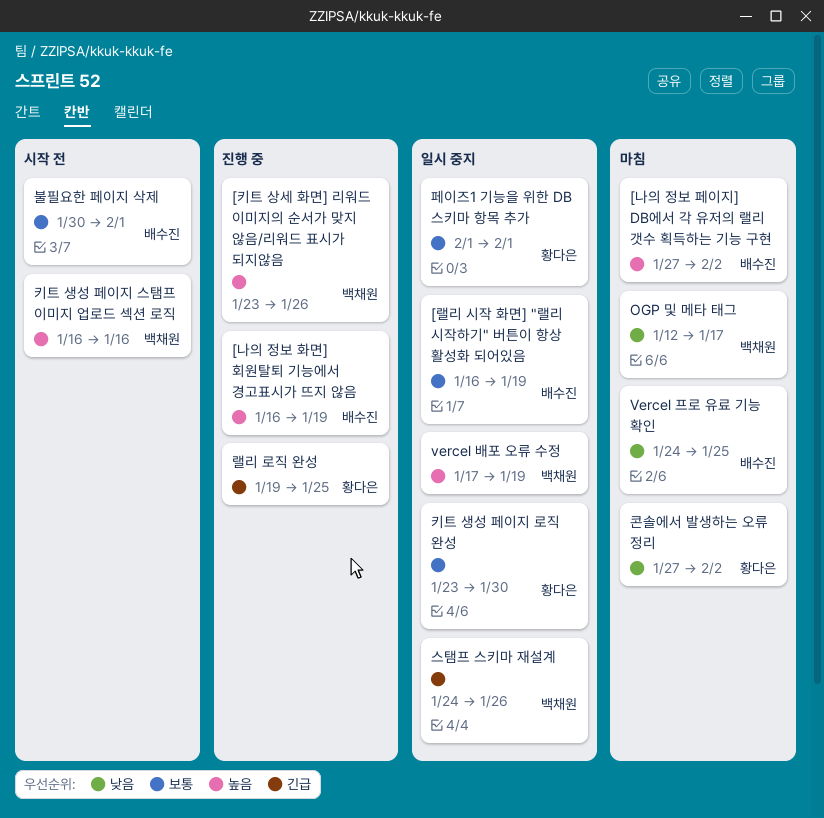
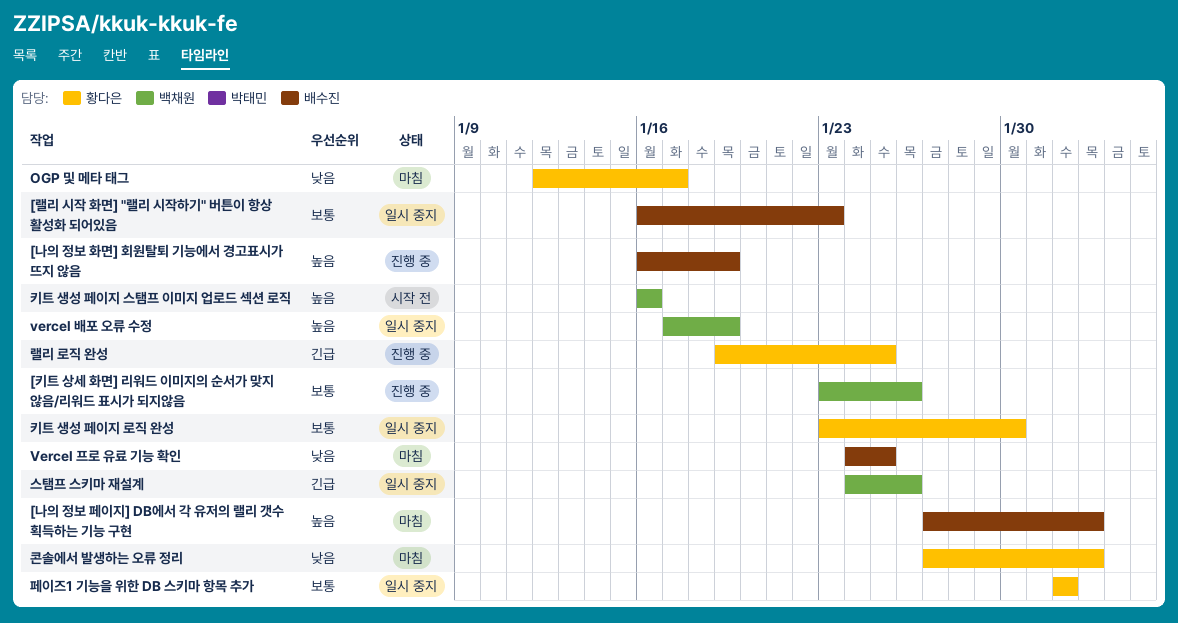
[랠리 시작 화면] "랠리 시작하기" 버튼이 항상 활성화 되어있음, due: Jan 19 -> Jan 23
[키트 상세 화면] 리워드 이미지의 순서가 맞지 않음/리워드 표시가 되지않음, priority: 높음 -> 보통
OGP 및 메타 태그, owner: 백채원 -> 황다은
불필요한 페이지 삭제: present -> none

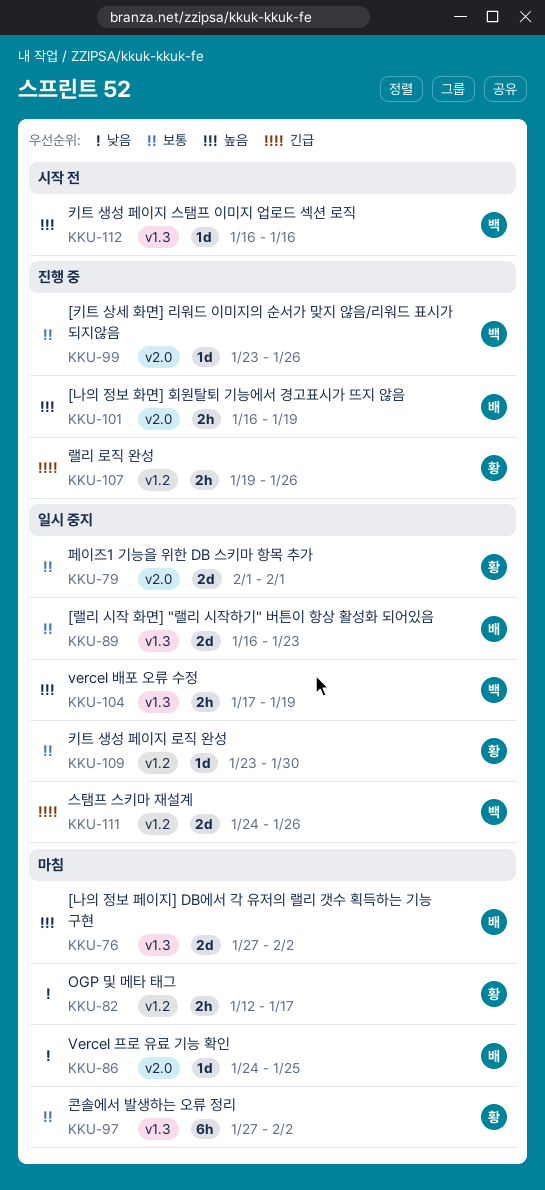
랠리 로직 완성, due: Jan 25 -> Jan 26
콘솔에서 발생하는 오류 정리, priority: 낮음 -> 보통

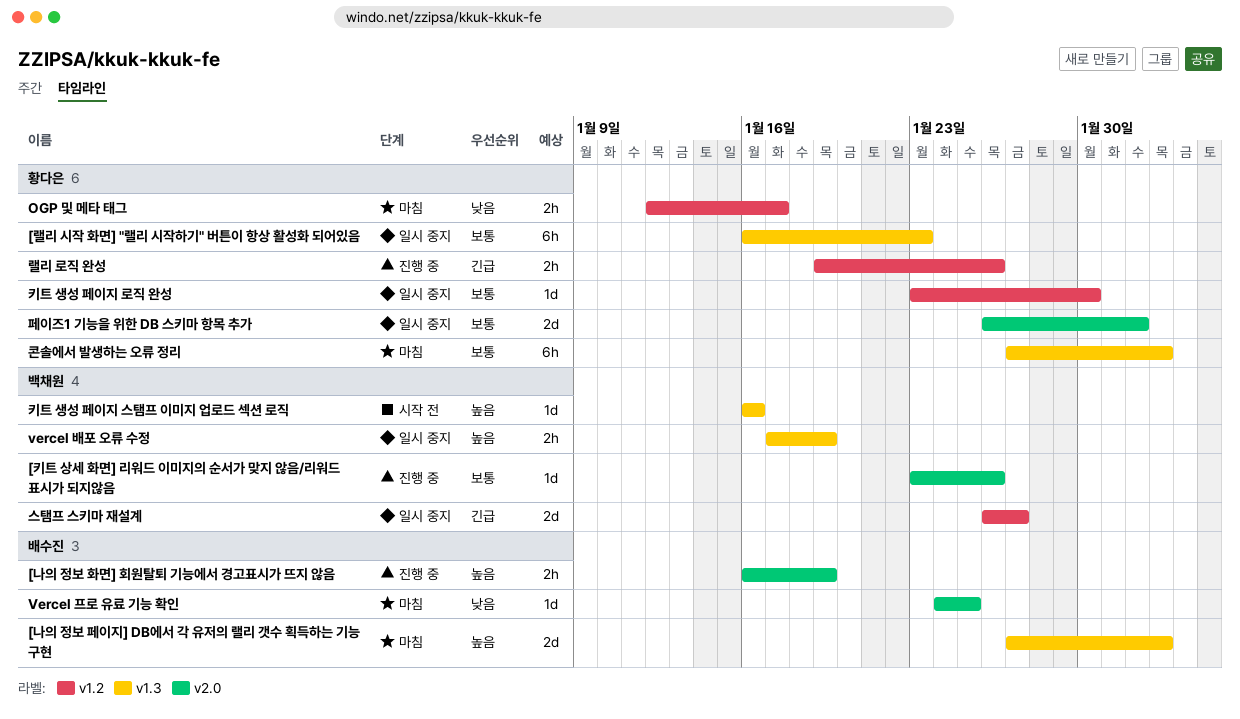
[랠리 시작 화면] "랠리 시작하기" 버튼이 항상 활성화 되어있음, owner: 배수진 -> 황다은
[랠리 시작 화면] "랠리 시작하기" 버튼이 항상 활성화 되어있음, estimate: 2d -> 6h
스탬프 스키마 재설계, start: Jan 24 -> Jan 26
스탬프 스키마 재설계, due: Jan 26 -> Jan 27
페이즈1 기능을 위한 DB 스키마 항목 추가, start: Feb 1 -> Jan 26

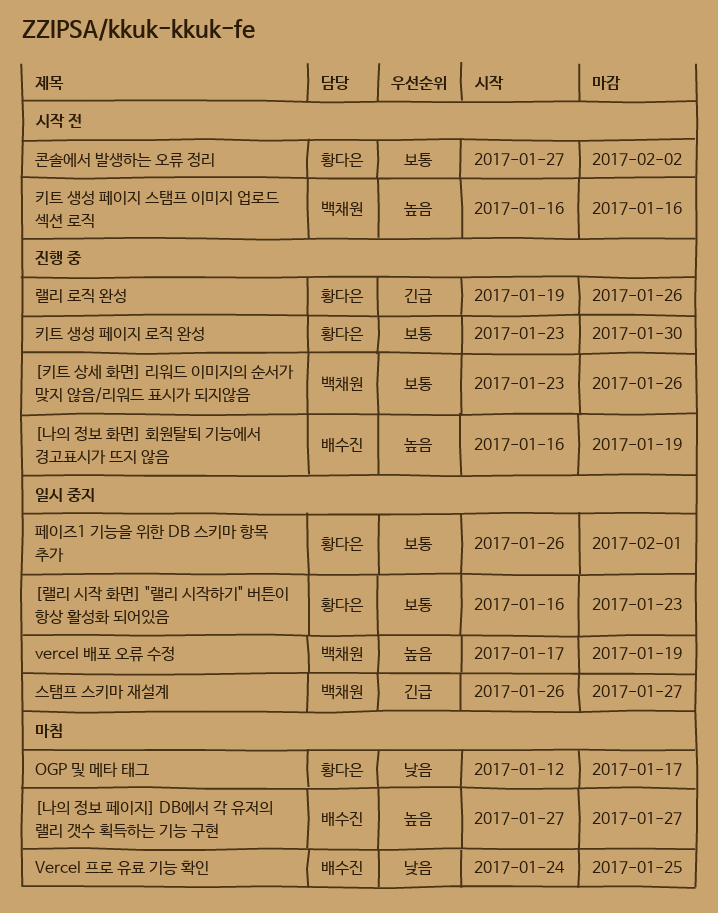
[나의 정보 페이지] DB에서 각 유저의 랠리 갯수 획득하는 기능 구현, due: Feb 2 -> Jan 27
콘솔에서 발생하는 오류 정리, status: 마침 -> 시작 전
키트 생성 페이지 로직 완성, status: 일시 중지 -> 진행 중

